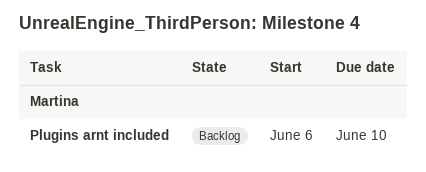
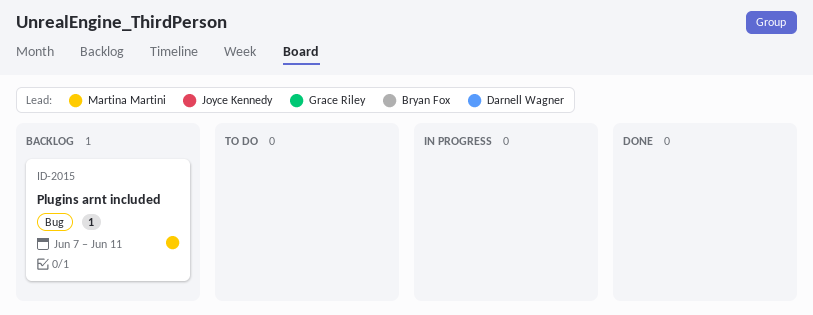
Plugins arnt included, start: Jun 6 -> Jun 7
Plugins arnt included, due: Jun 10 -> Jun 11

